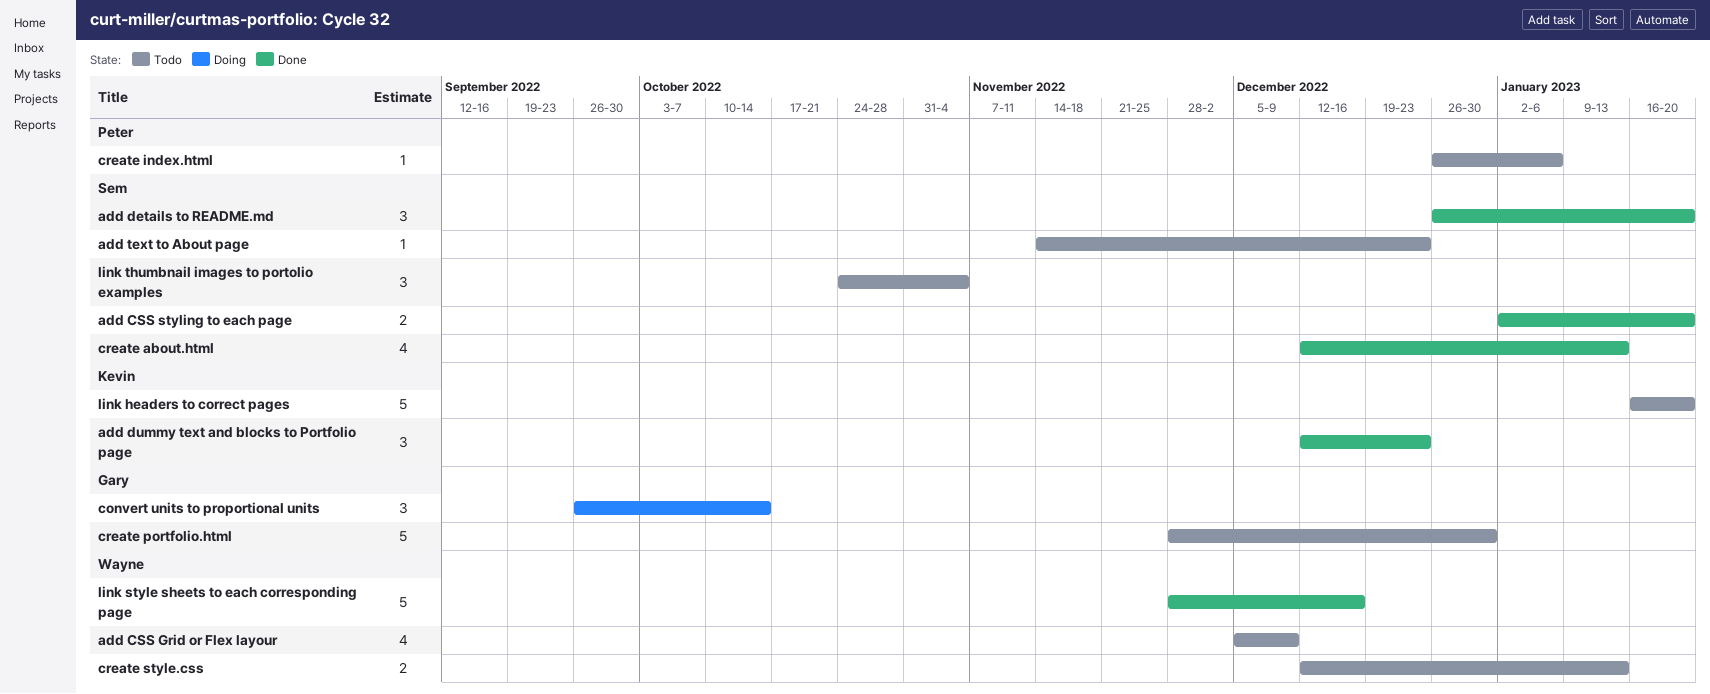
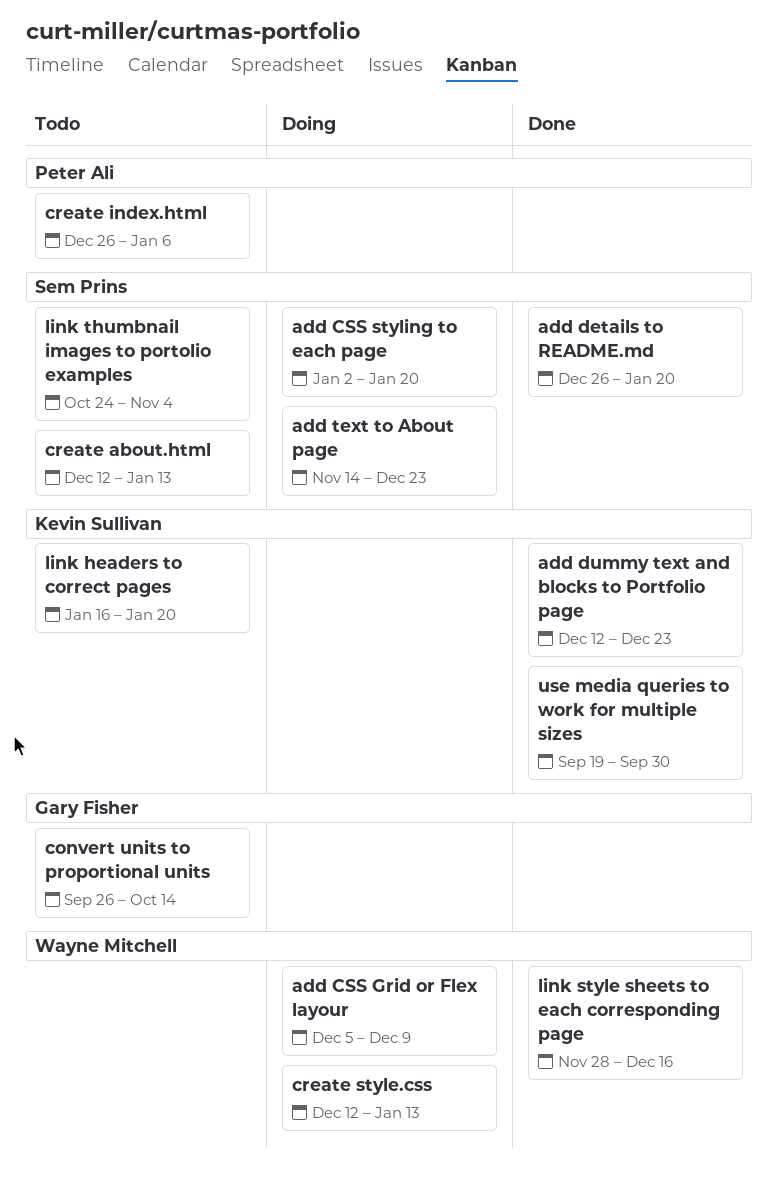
add CSS Grid or Flex layour, status: Todo -> Doing
add CSS styling to each page, status: Done -> Doing
add text to About page, status: Todo -> Doing
convert units to proportional units, status: Doing -> Todo
create about.html, status: Done -> Todo
create portfolio.html: present -> none
create style.css, status: Todo -> Doing
use media queries to work for multiple sizes: none -> present

